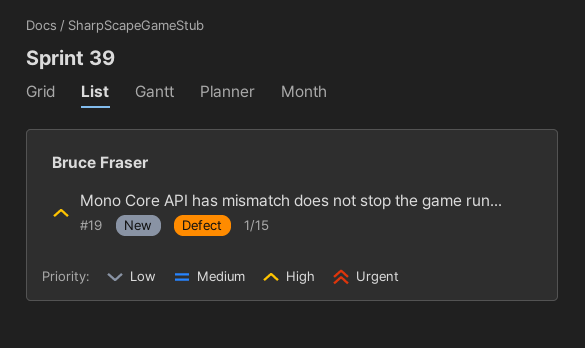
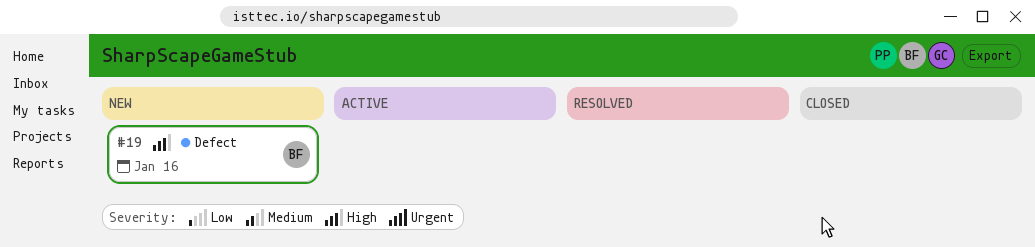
#19, due: Jan 15 -> Jan 16

